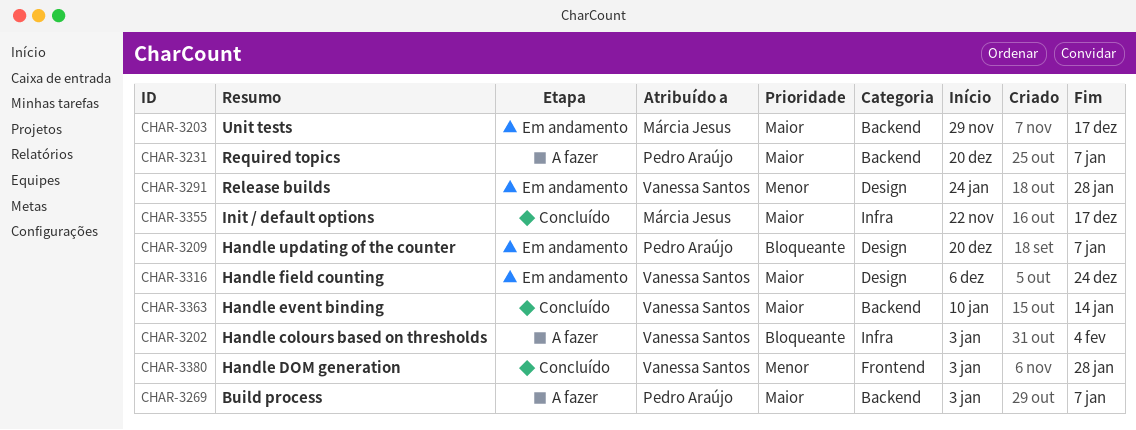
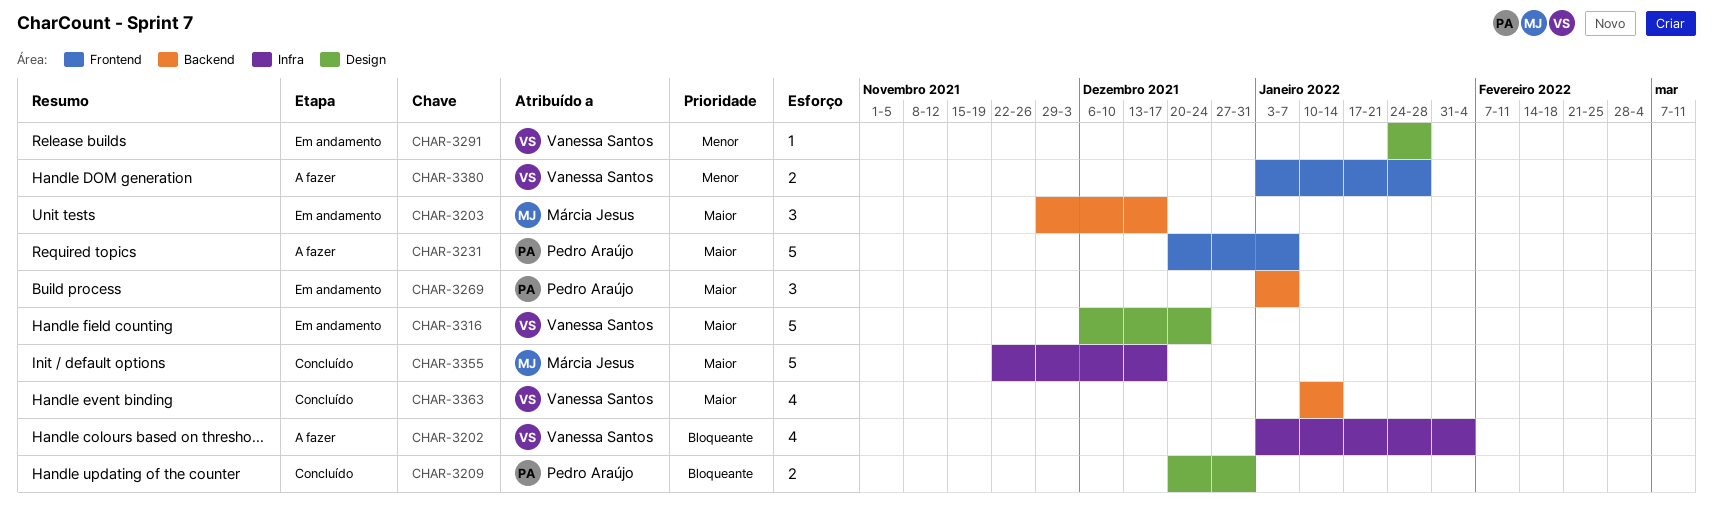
CHAR-3209, status: Em andamento -> Concluído
CHAR-3209, due: Jan 7 -> Dec 31
CHAR-3231, label: Backend -> Frontend
CHAR-3269, status: A fazer -> Em andamento
CHAR-3380, status: Concluído -> A fazer

